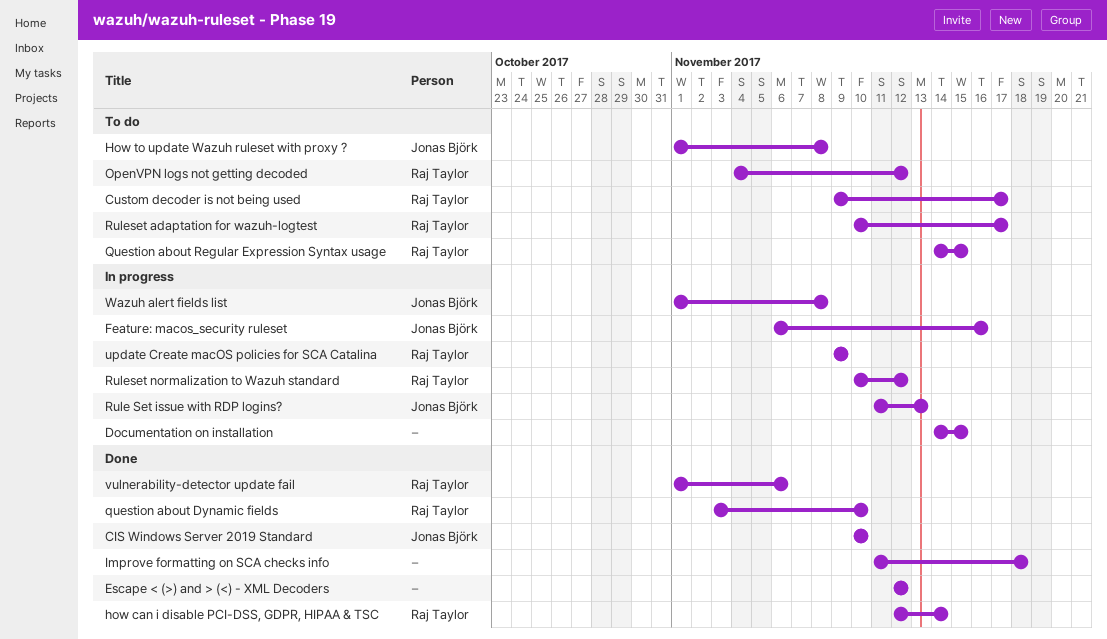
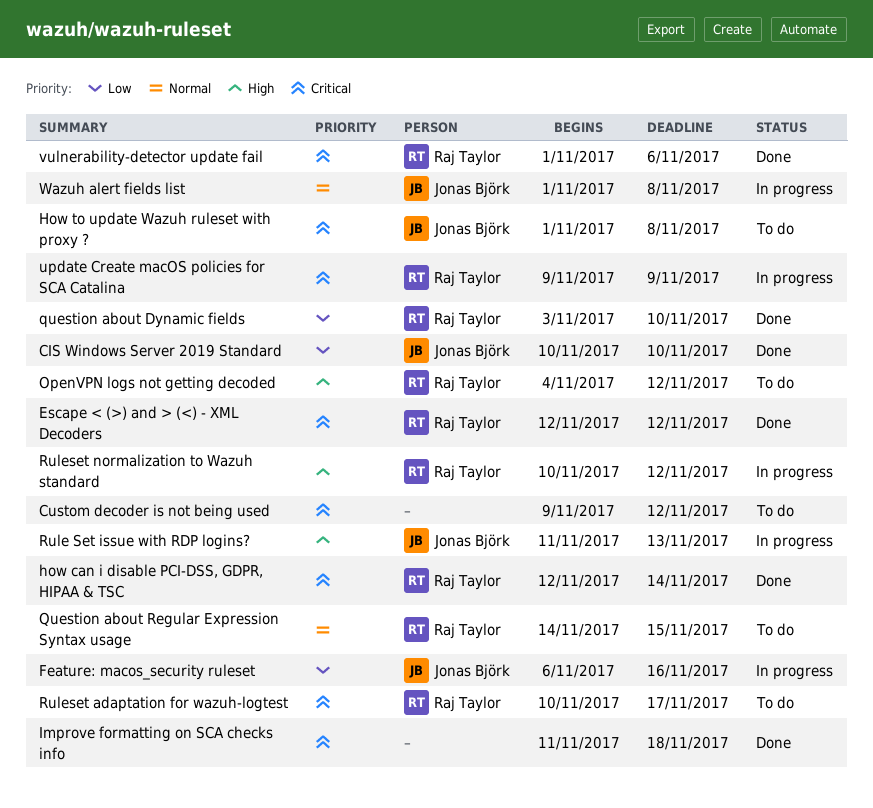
Custom decoder is not being used, owner: Raj Taylor -> none
Custom decoder is not being used, due: Nov 17 -> Nov 12
Documentation on installation: present -> none
Escape < (>) and > (<) - XML Decoders, owner: none -> Raj Taylor

